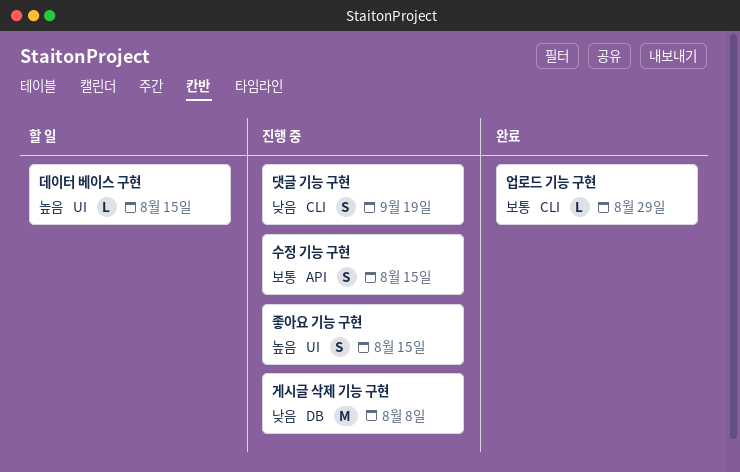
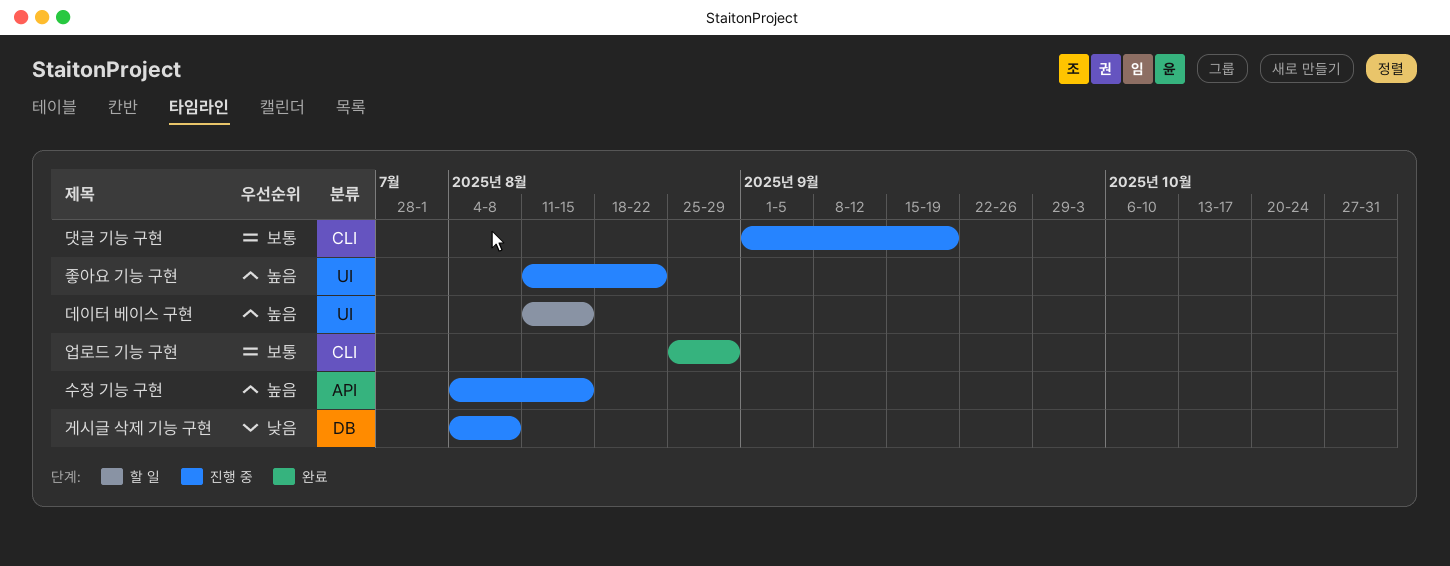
댓글 기능 구현, priority: 낮음 -> 보통
수정 기능 구현, priority: 보통 -> 높음
좋아요 기능 구현, due: Aug 15 -> Aug 22

